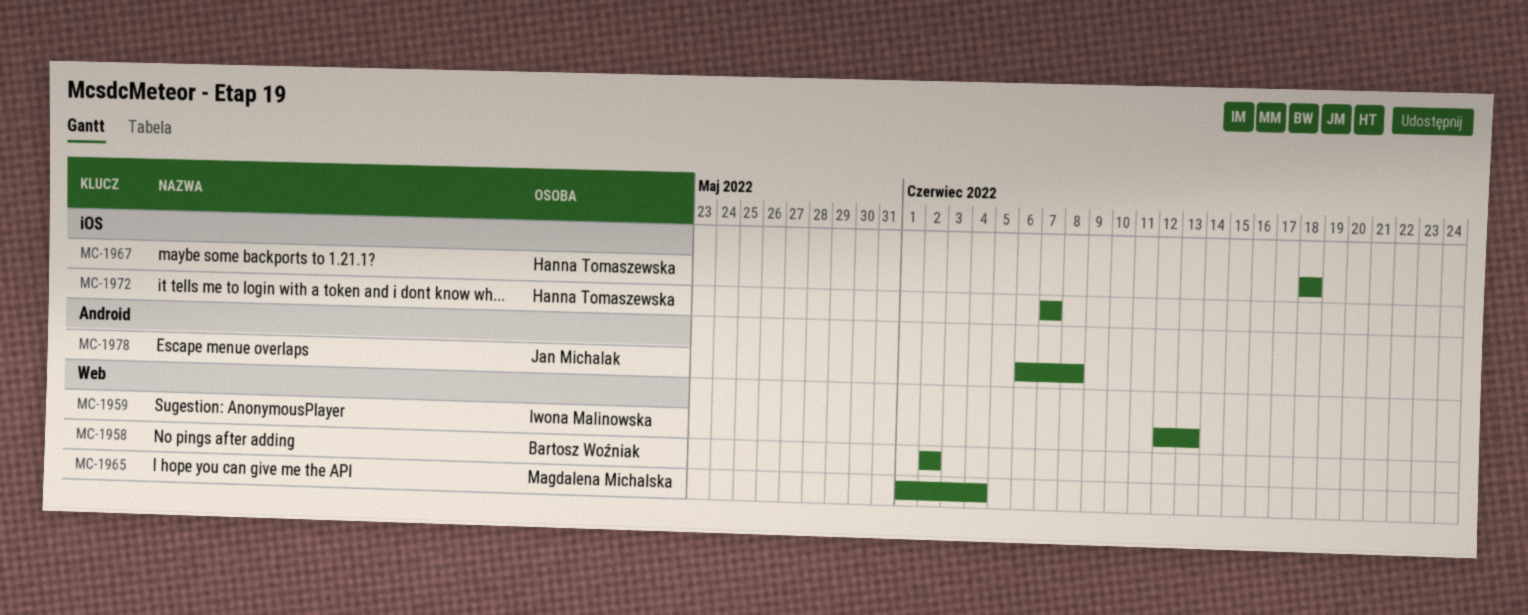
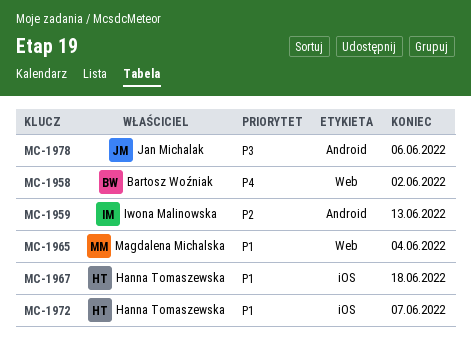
MC-1959, label: Web -> Android
MC-1978, due: Jun 8 -> Jun 6

